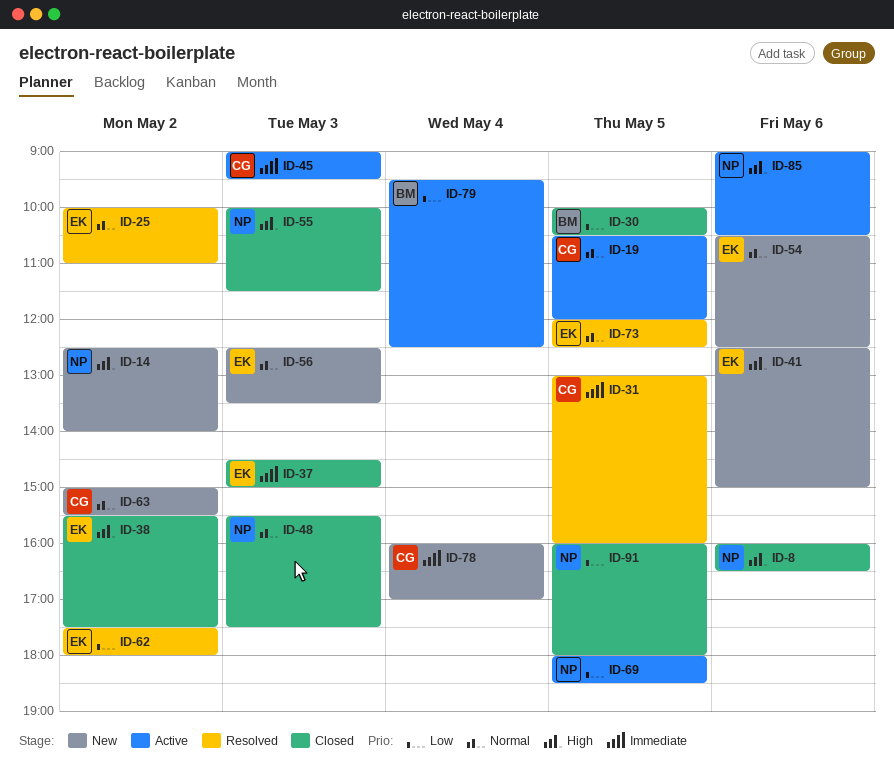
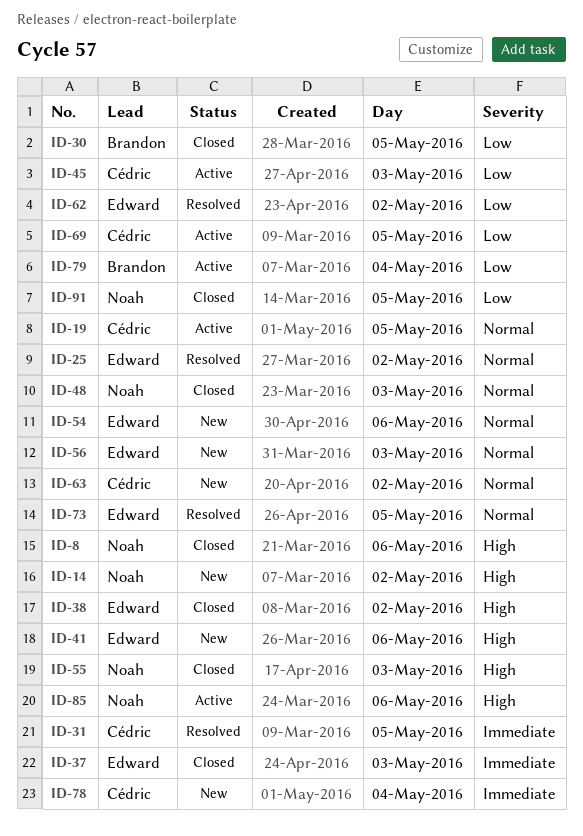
ID-45, priority: Immediate -> Low
ID-69, owner: Noah -> Cédric

